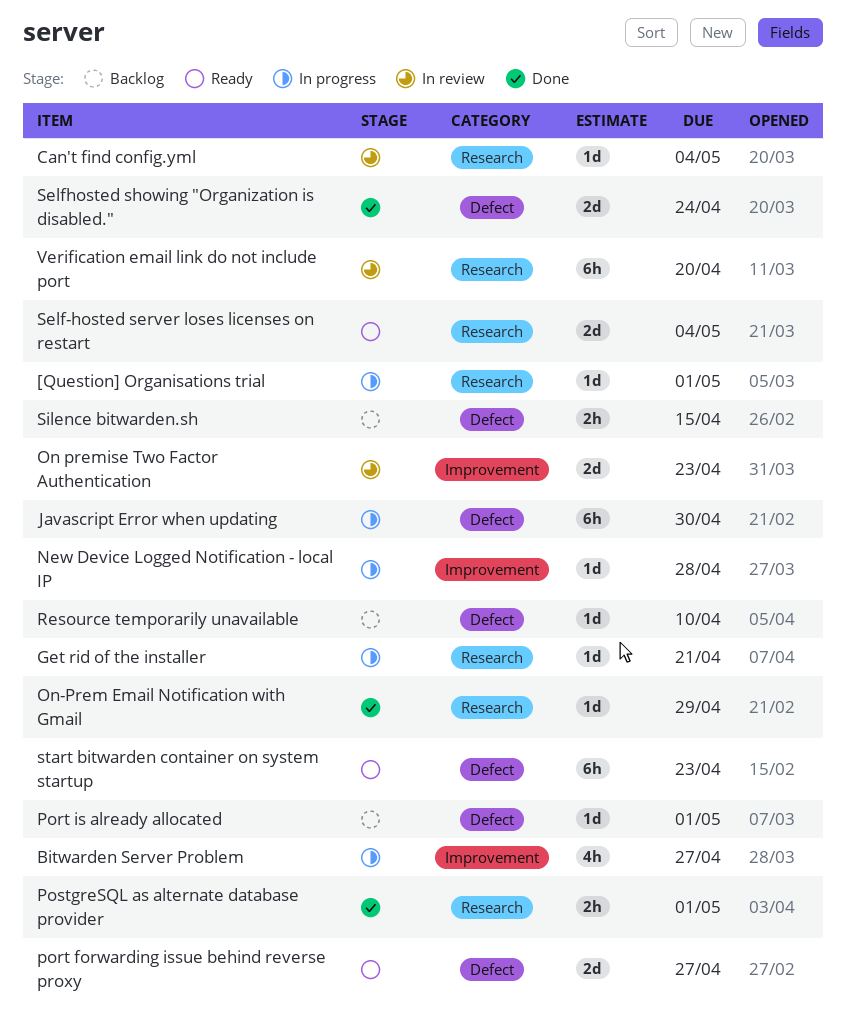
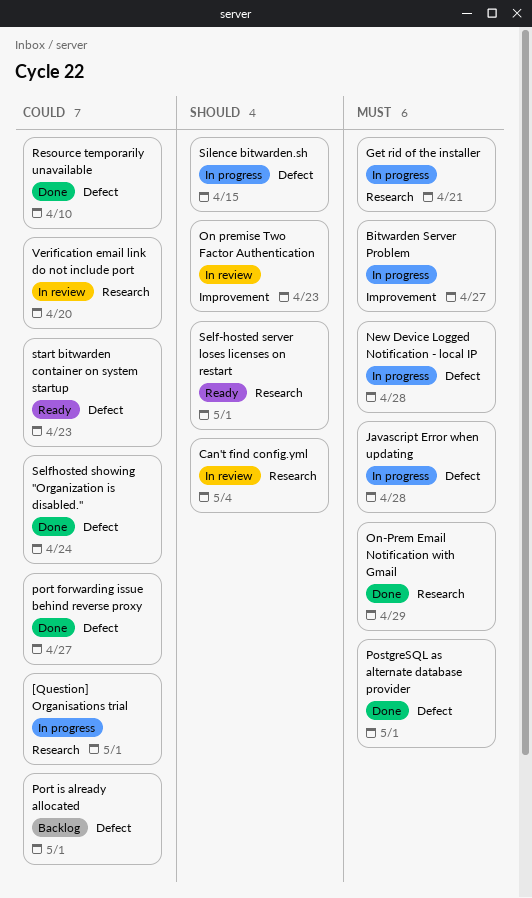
Javascript Error when updating, due: Apr 30 -> Apr 28
New Device Logged Notification - local IP, label: Improvement -> Defect
port forwarding issue behind reverse proxy, status: Ready -> Done
PostgreSQL as alternate database provider, label: Research -> Defect
Resource temporarily unavailable, status: Backlog -> Done
Self-hosted server loses licenses on restart, due: May 4 -> May 1
Silence bitwarden.sh, status: Backlog -> In progress

